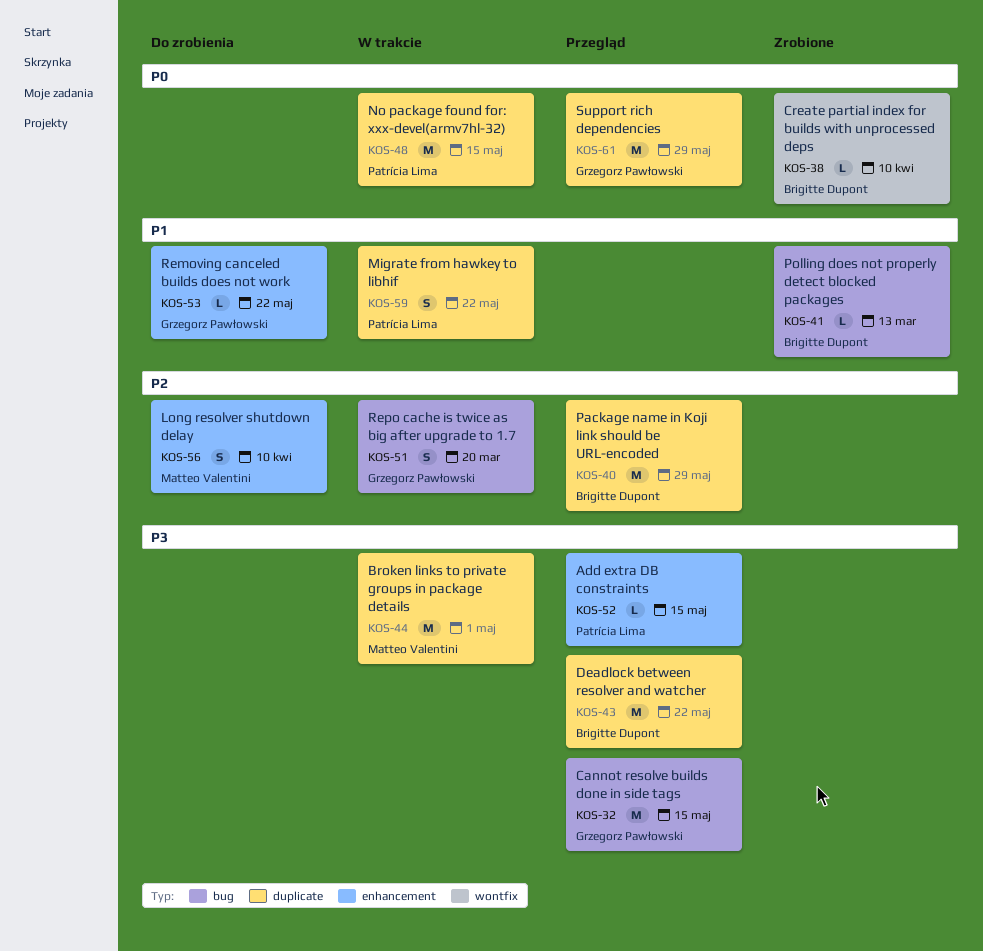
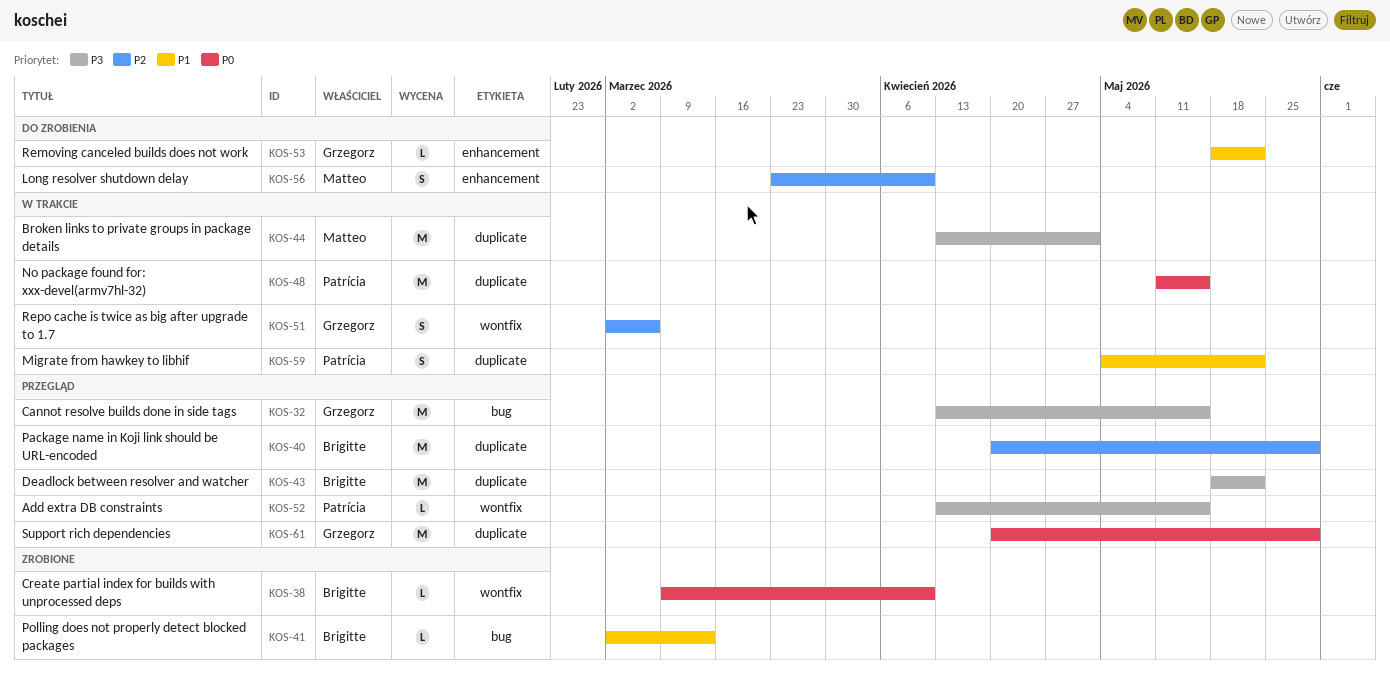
KOS-51, label: bug -> wontfix
KOS-51, due: Mar 20 -> Mar 6
KOS-52, label: enhancement -> wontfix

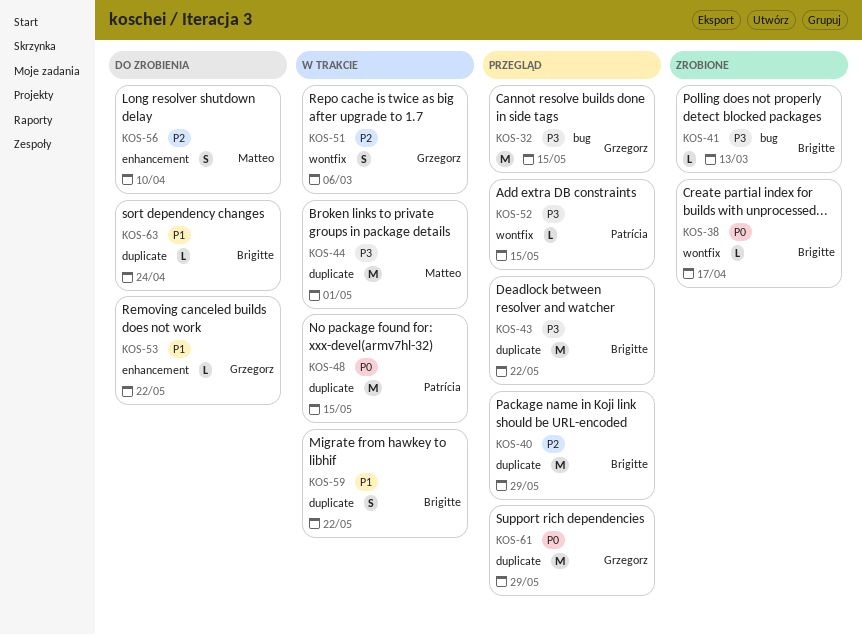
KOS-38, due: Apr 10 -> Apr 17
KOS-41, priority: P1 -> P3
KOS-59, owner: Patrícia -> Brigitte
KOS-63: none -> present

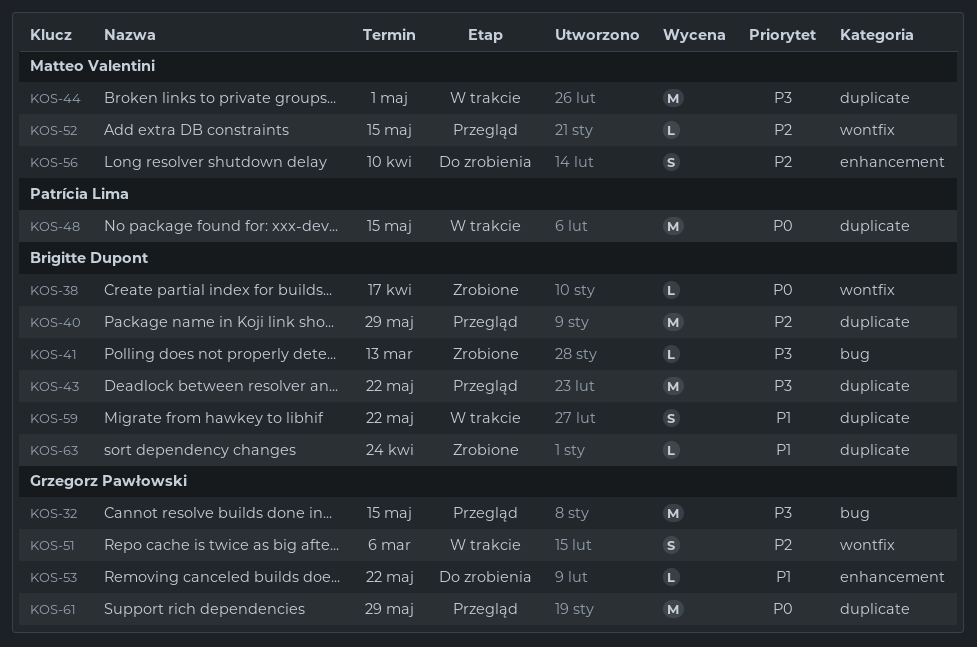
KOS-52, owner: Patrícia Lima -> Matteo Valentini
KOS-52, priority: P3 -> P2
KOS-63, status: Do zrobienia -> Zrobione

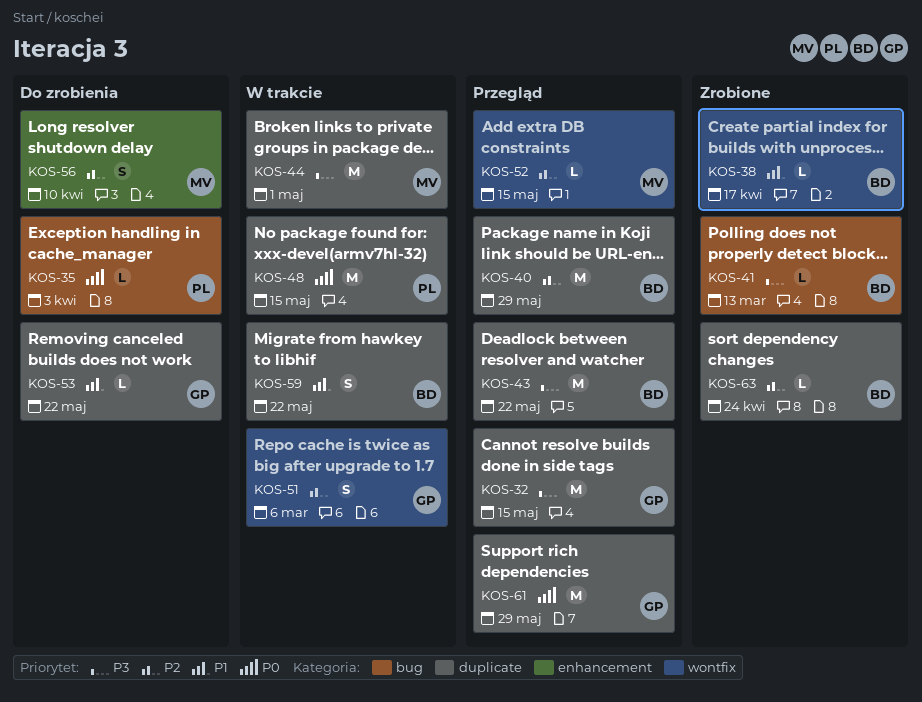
KOS-32, label: bug -> duplicate
KOS-35: none -> present
KOS-38, priority: P0 -> P1
KOS-53, label: enhancement -> duplicate
KOS-63, priority: P1 -> P2

